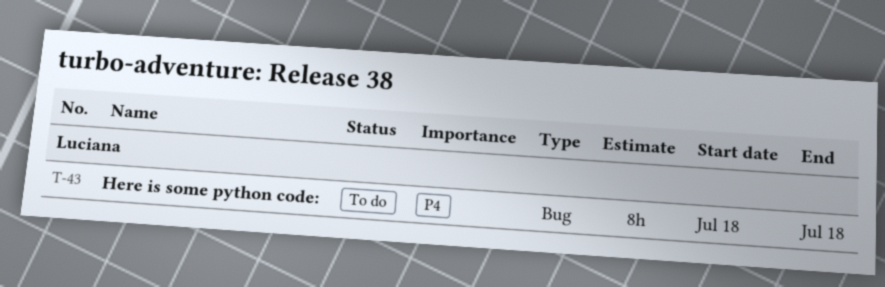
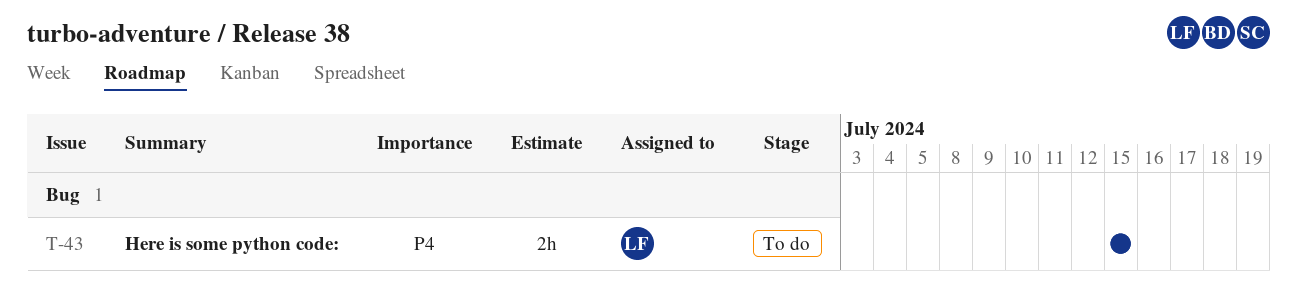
T-43, estimate: 8h -> 2h
T-43, start: Jul 18 -> Jul 15
T-43, due: Jul 18 -> Jul 15

